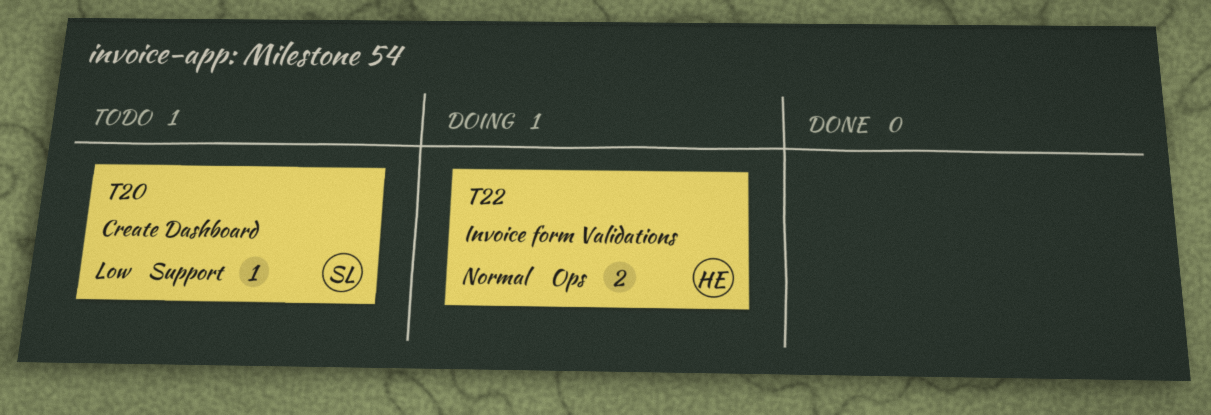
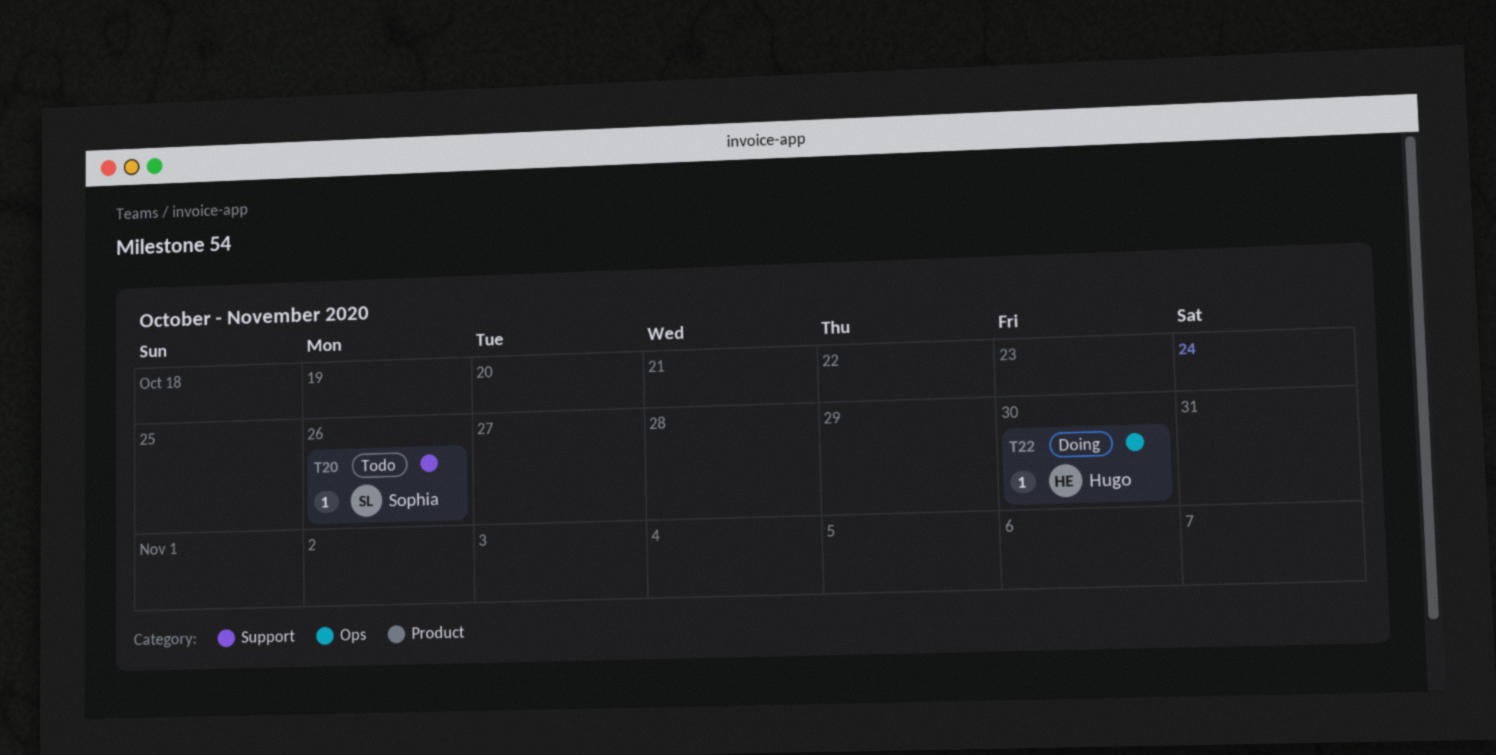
T22, estimate: 2 -> 1

